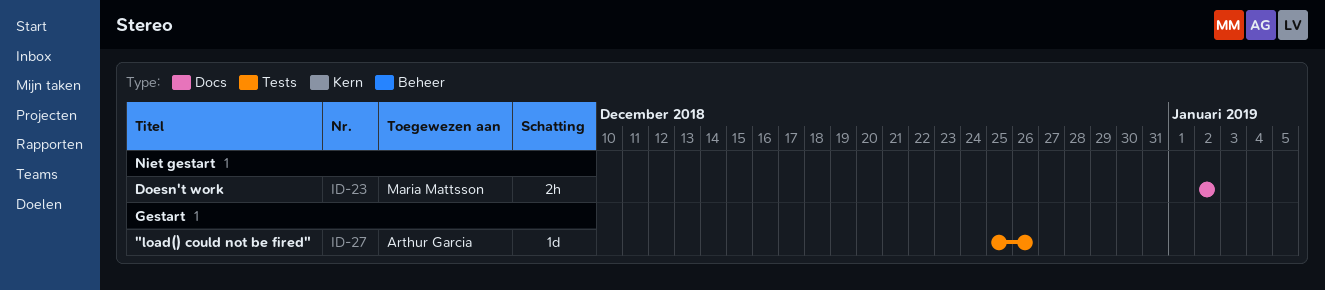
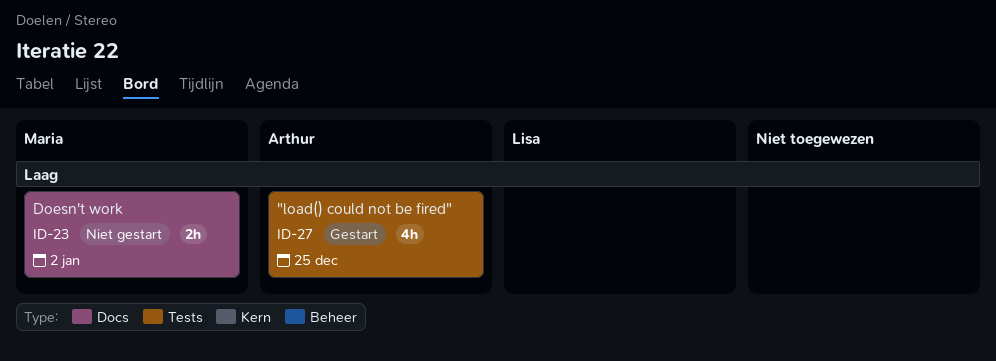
ID-27, estimate: 1d -> 4h
ID-27, due: Dec 26 -> Dec 25

